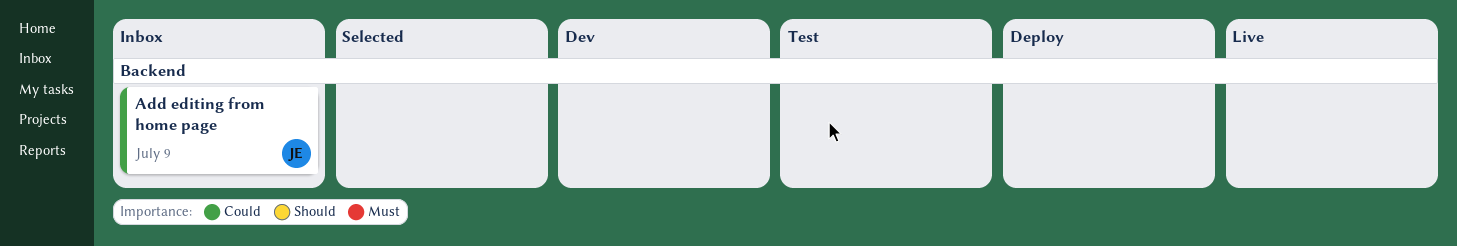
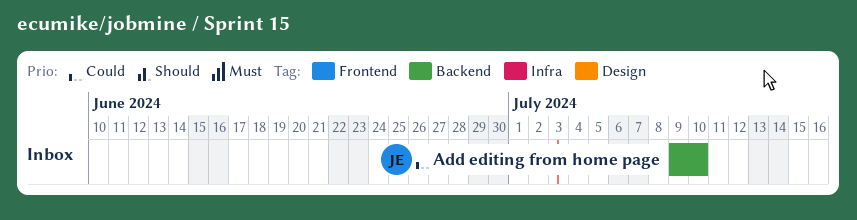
Add editing from home page, due: Jul 9 -> Jul 10

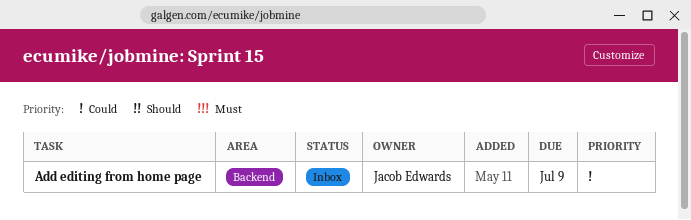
Add editing from home page, due: Jul 10 -> Jul 9

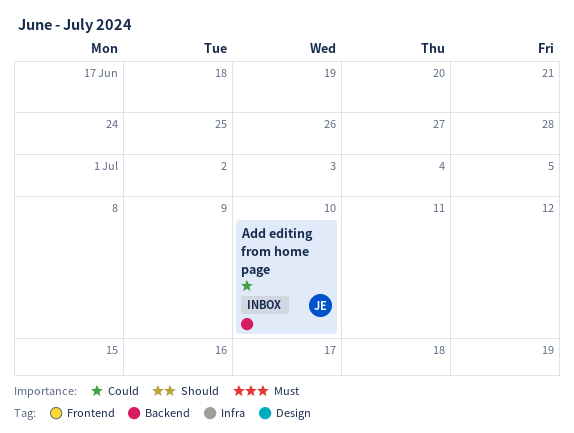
Add editing from home page, due: Jul 9 -> Jul 10

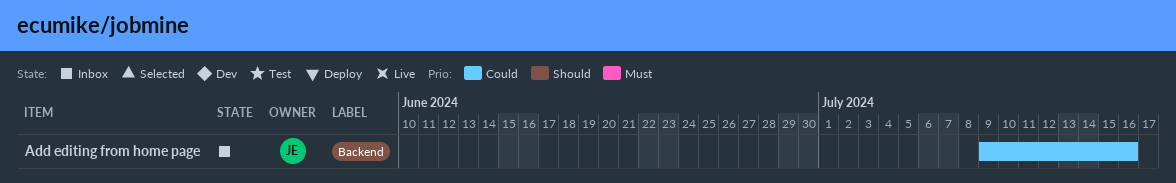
Add editing from home page, due: Jul 10 -> Jul 16

